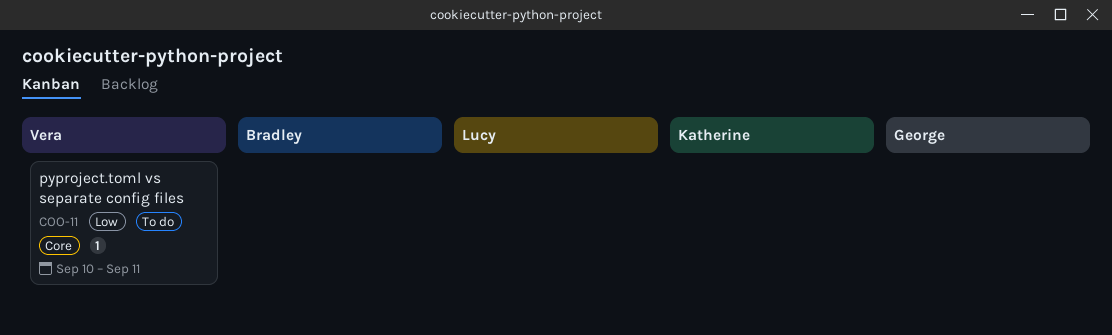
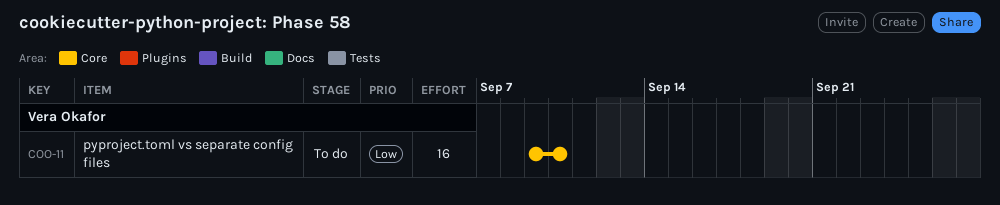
COO-11, estimate: 1 -> 16
COO-11, start: Sep 10 -> Sep 9
COO-11, due: Sep 11 -> Sep 10

